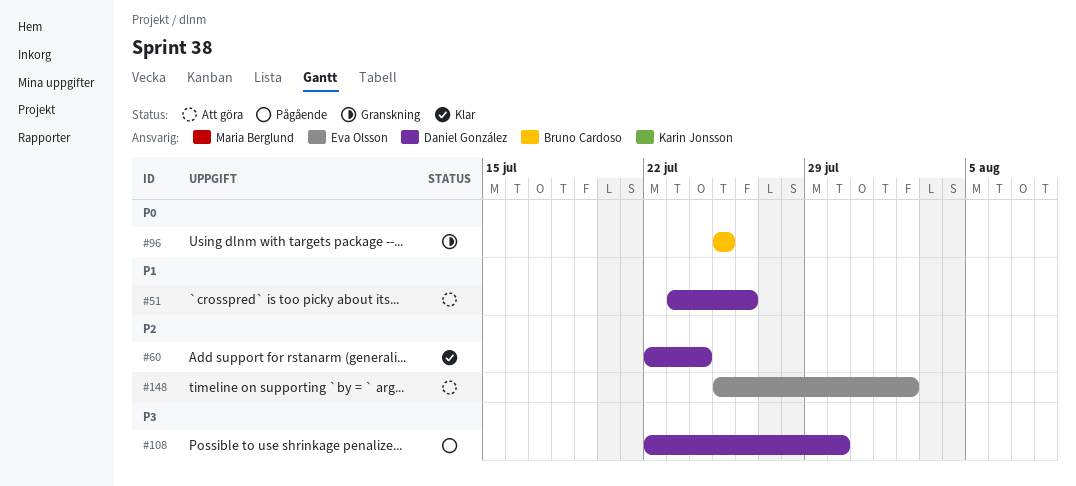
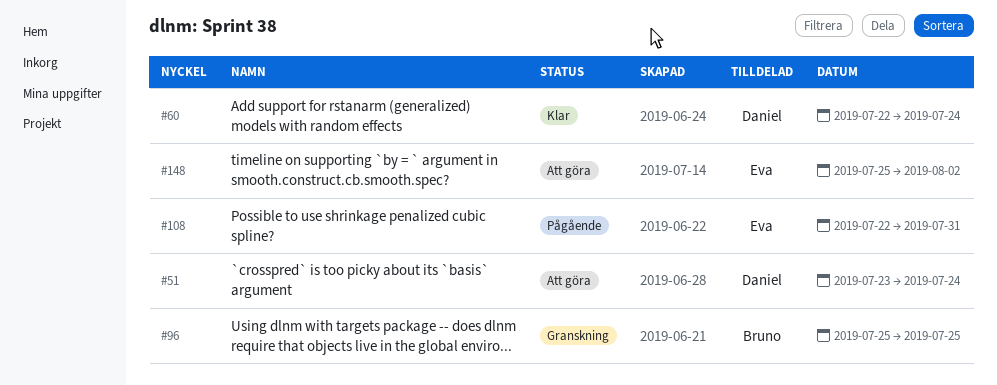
#51, due: Jul 26 -> Jul 24
#108, owner: Daniel González -> Eva Olsson
#108, due: Jul 30 -> Jul 31

